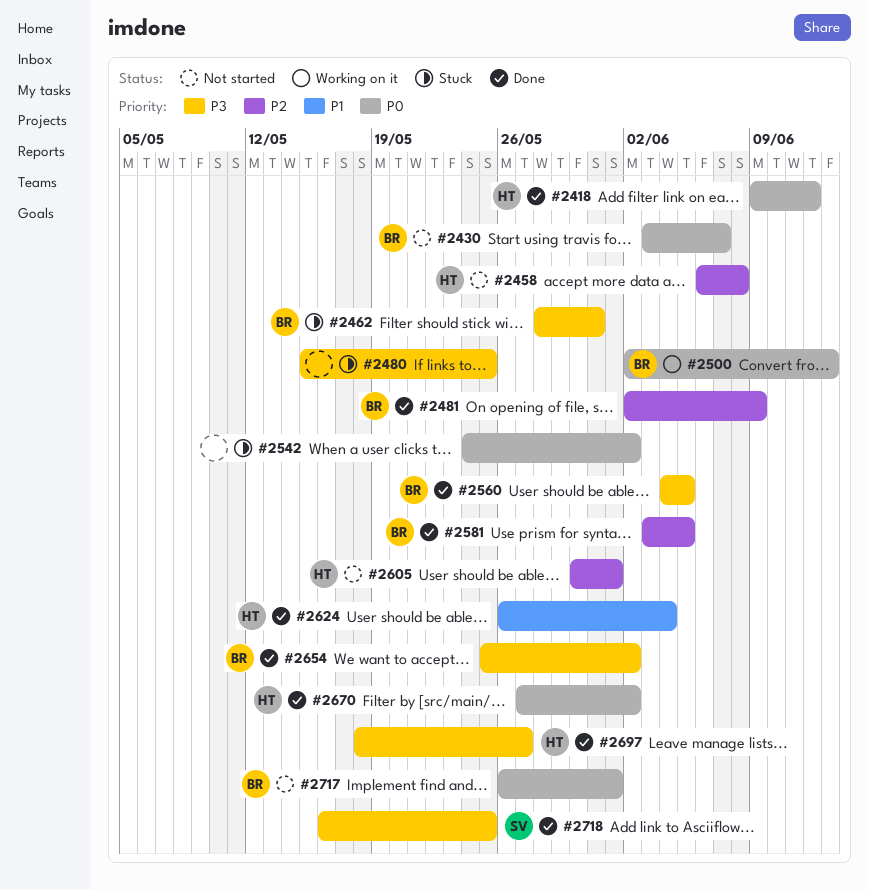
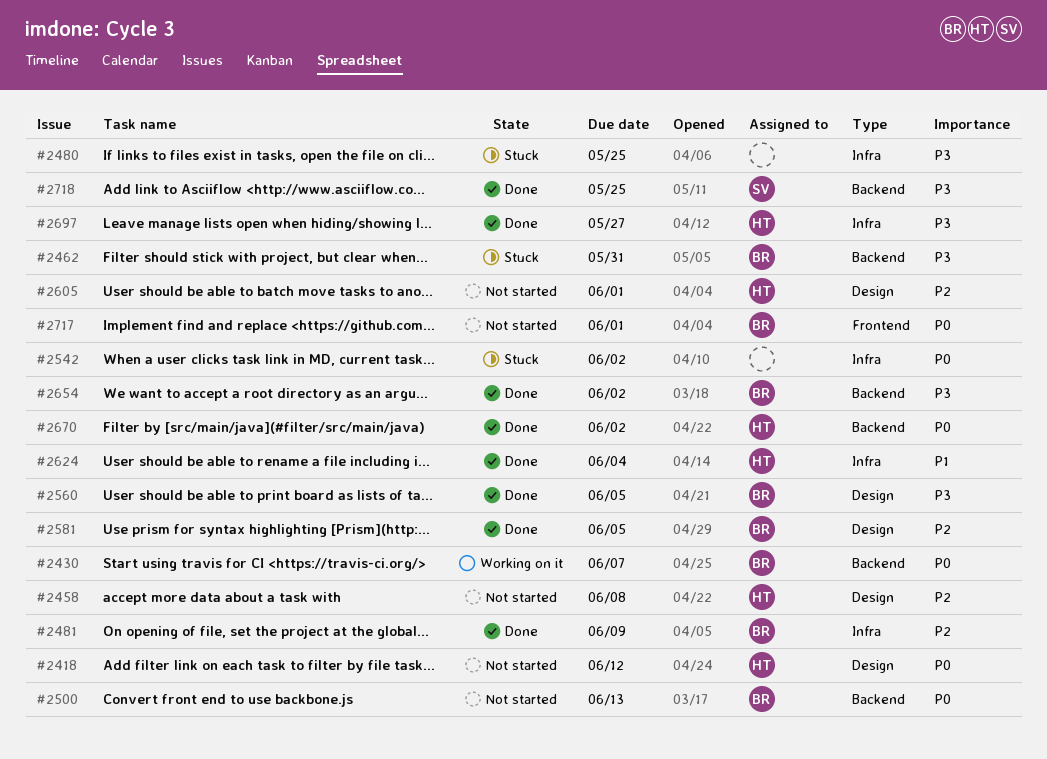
#2418, status: Done -> Not started
#2430, status: Not started -> Working on it
#2500, status: Working on it -> Not started

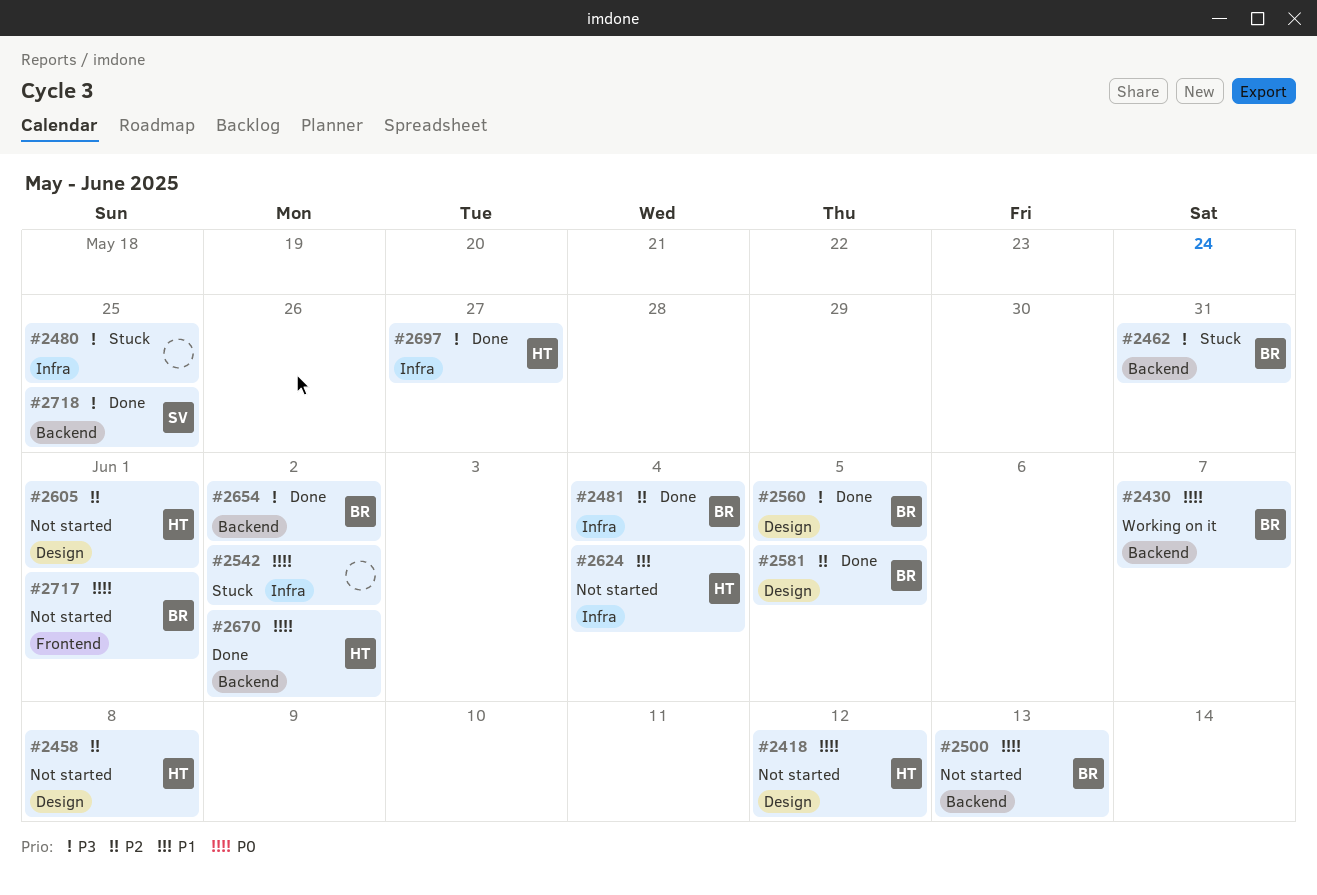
#2481, due: Jun 9 -> Jun 4
#2624, status: Done -> Not started

